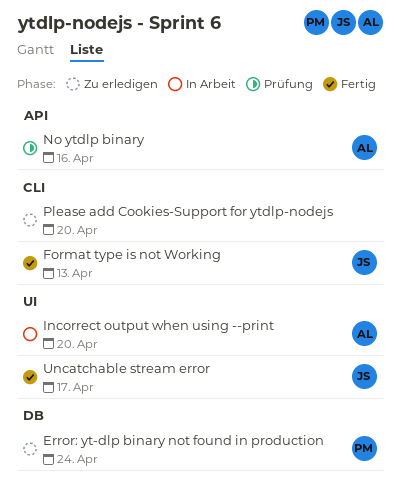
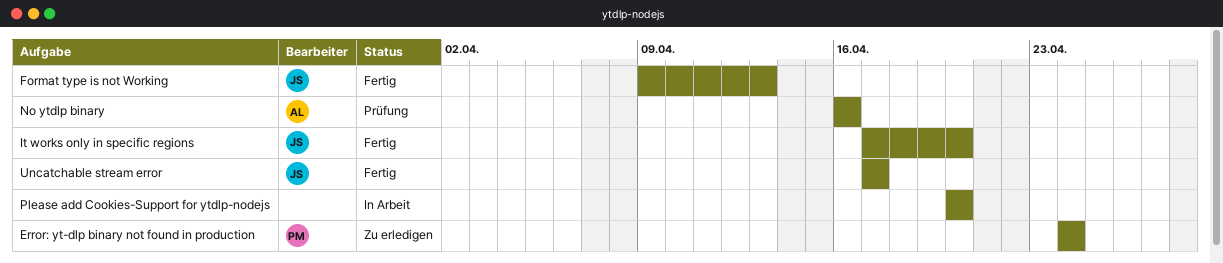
Incorrect output when using --print: present -> none
It works only in specific regions: none -> present
Please add Cookies-Support for ytdlp-nodejs, status: Zu erledigen -> In Arbeit

